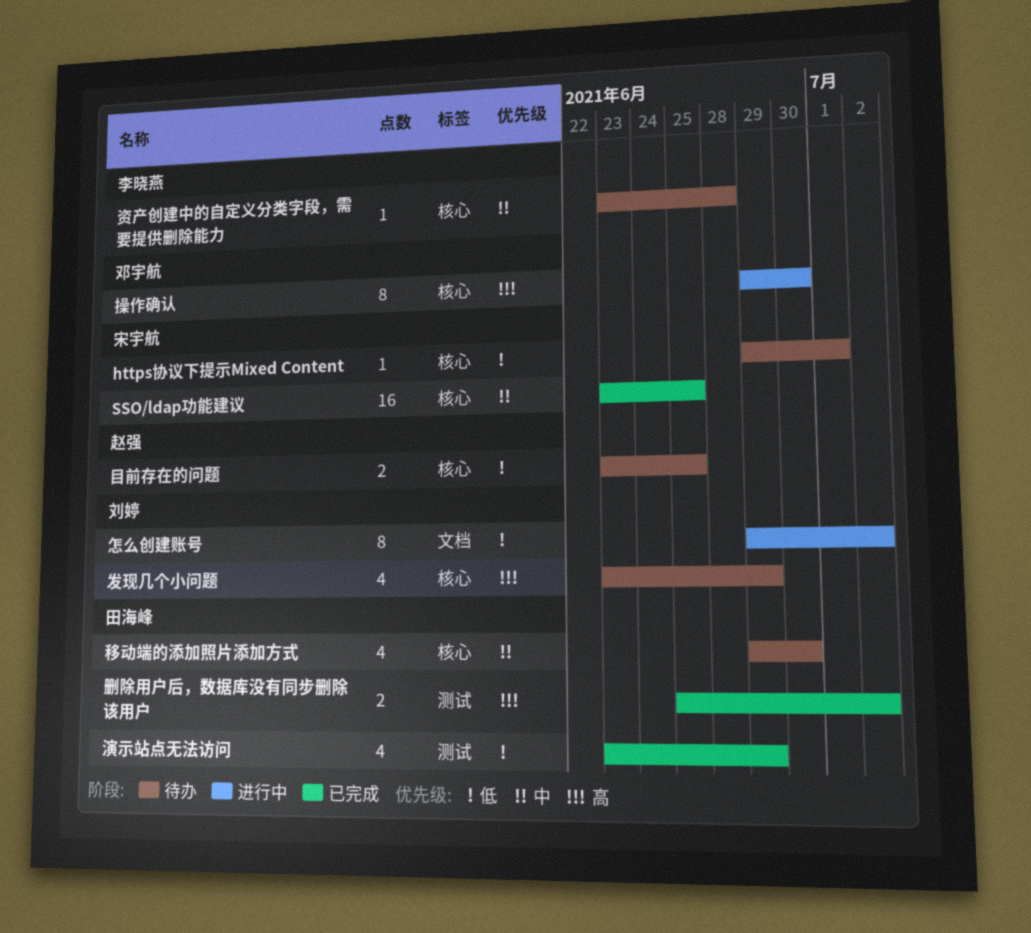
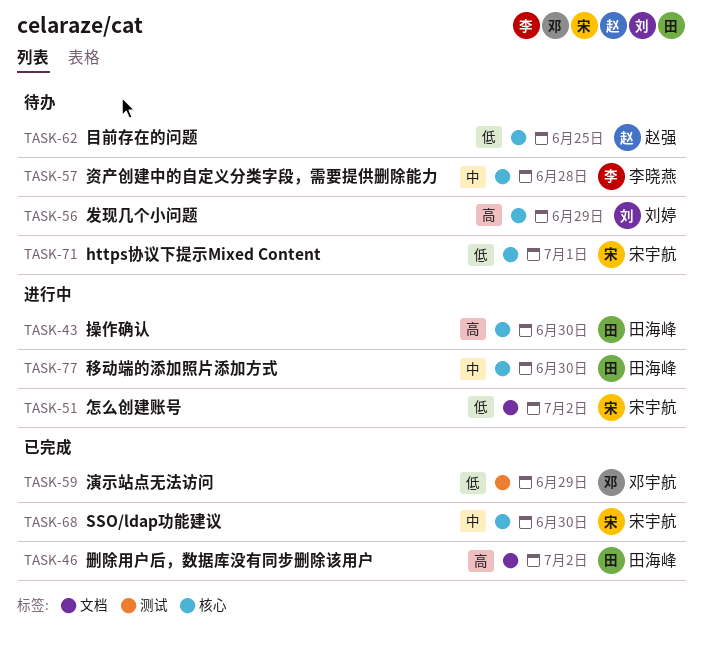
SSO/ldap功能建议, due: Jun 25 -> Jun 30
删除用户后，数据库没有同步删除该用户, label: 测试 -> 文档
怎么创建账号, owner: 刘婷 -> 宋宇航
操作确认, owner: 邓宇航 -> 田海峰
演示站点无法访问, owner: 田海峰 -> 邓宇航
移动端的添加照片添加方式, status: 待办 -> 进行中

